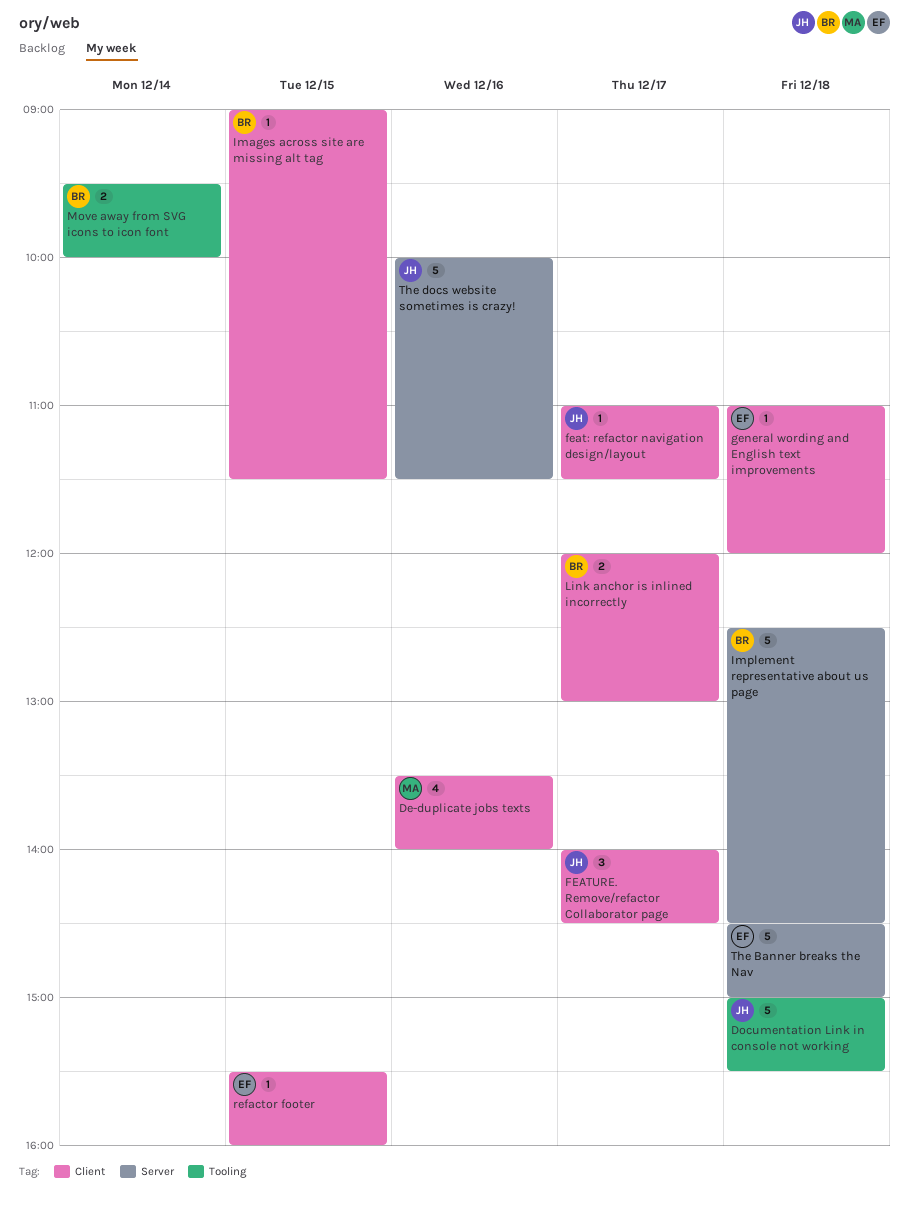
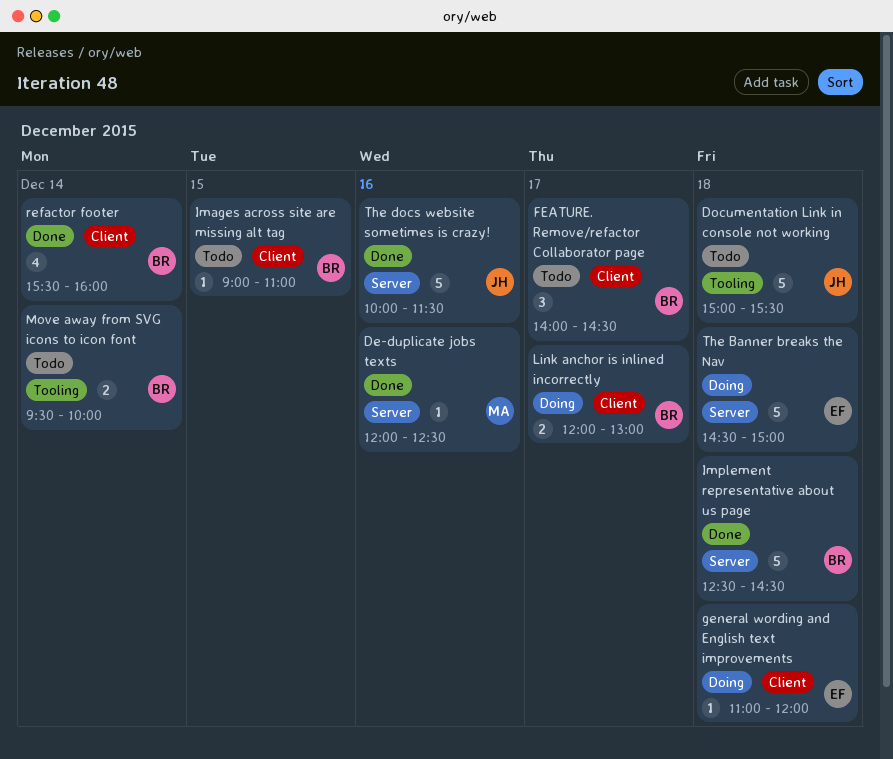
De-duplicate jobs texts, label: Client -> Server
De-duplicate jobs texts, estimate: 4 -> 1
De-duplicate jobs texts, begins: 13:30 -> 12:00
De-duplicate jobs texts, ends: 14:00 -> 12:30
feat: refactor navigation design/layout: present -> none
FEATURE. Remove/refactor Collaborator page, owner: JH -> BR
Images across site are missing alt tag, ends: 11:30 -> 11:00
refactor footer, owner: EF -> BR
refactor footer, estimate: 1 -> 4
refactor footer, day: Dec 15 -> Dec 14

